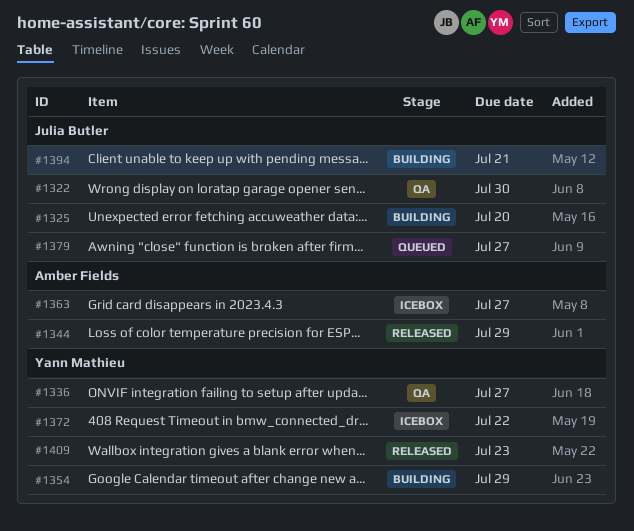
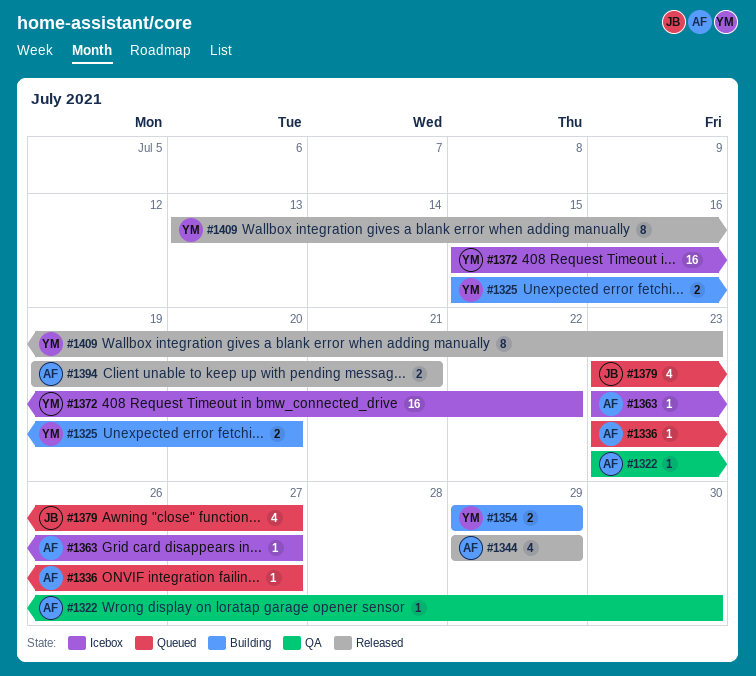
#1322, owner: Julia Butler -> Amber Fields
#1325, owner: Julia Butler -> Yann Mathieu
#1336, status: QA -> Queued
#1336, owner: Yann Mathieu -> Amber Fields
#1394, status: Building -> Released
#1394, owner: Julia Butler -> Amber Fields

